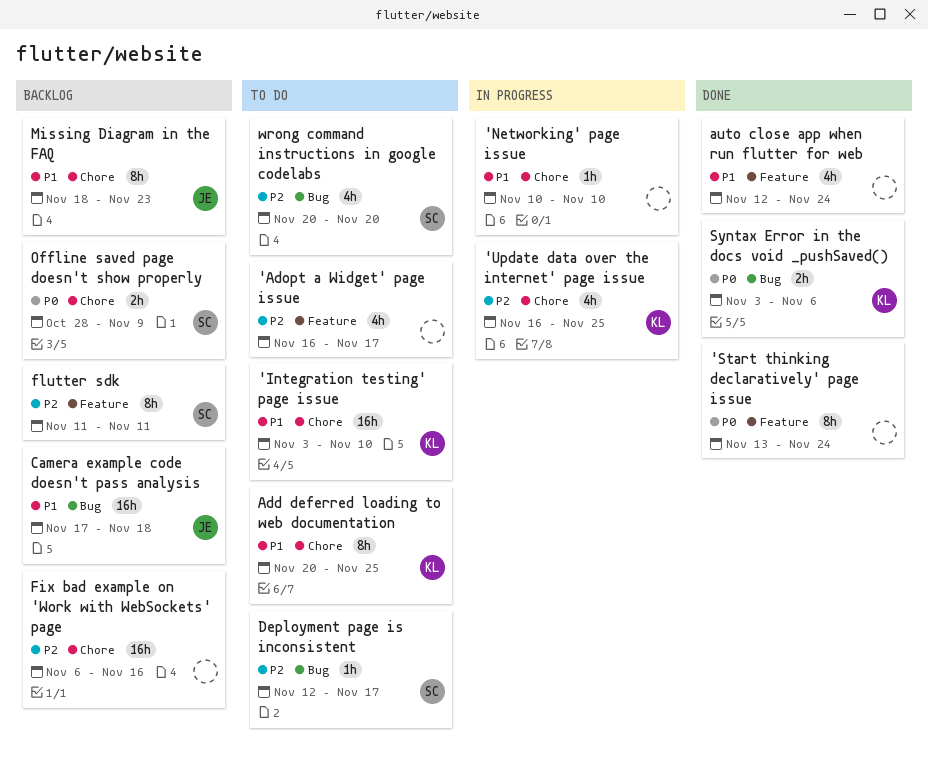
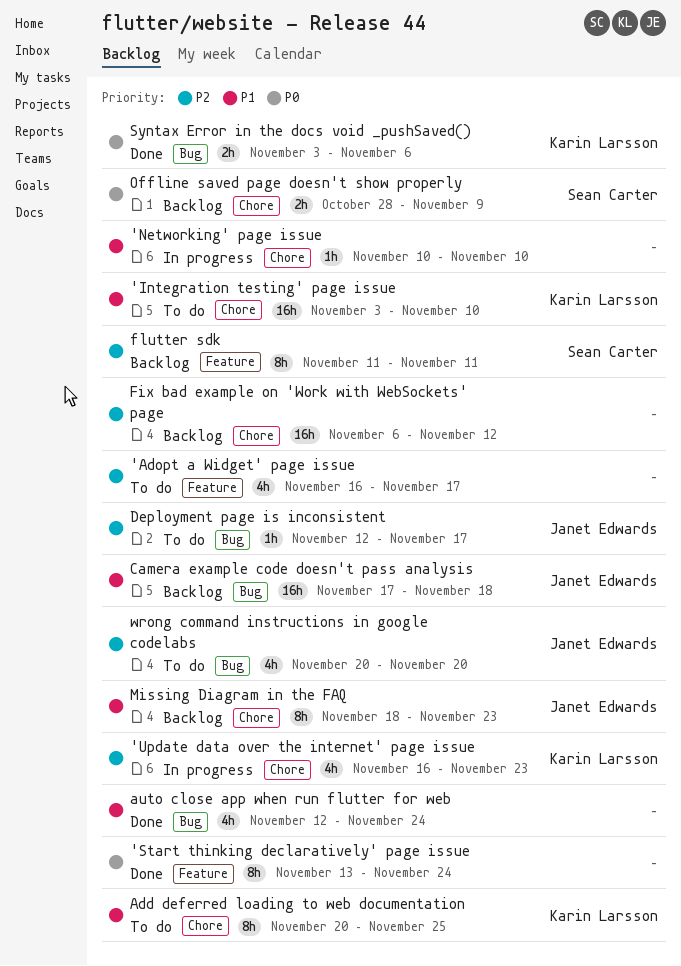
'Update data over the internet' page issue, due: Nov 25 -> Nov 23
auto close app when run flutter for web, label: Feature -> Bug
Deployment page is inconsistent, owner: Sean Carter -> Janet Edwards
Fix bad example on 'Work with WebSockets' page, due: Nov 16 -> Nov 12
wrong command instructions in google codelabs, owner: Sean Carter -> Janet Edwards

